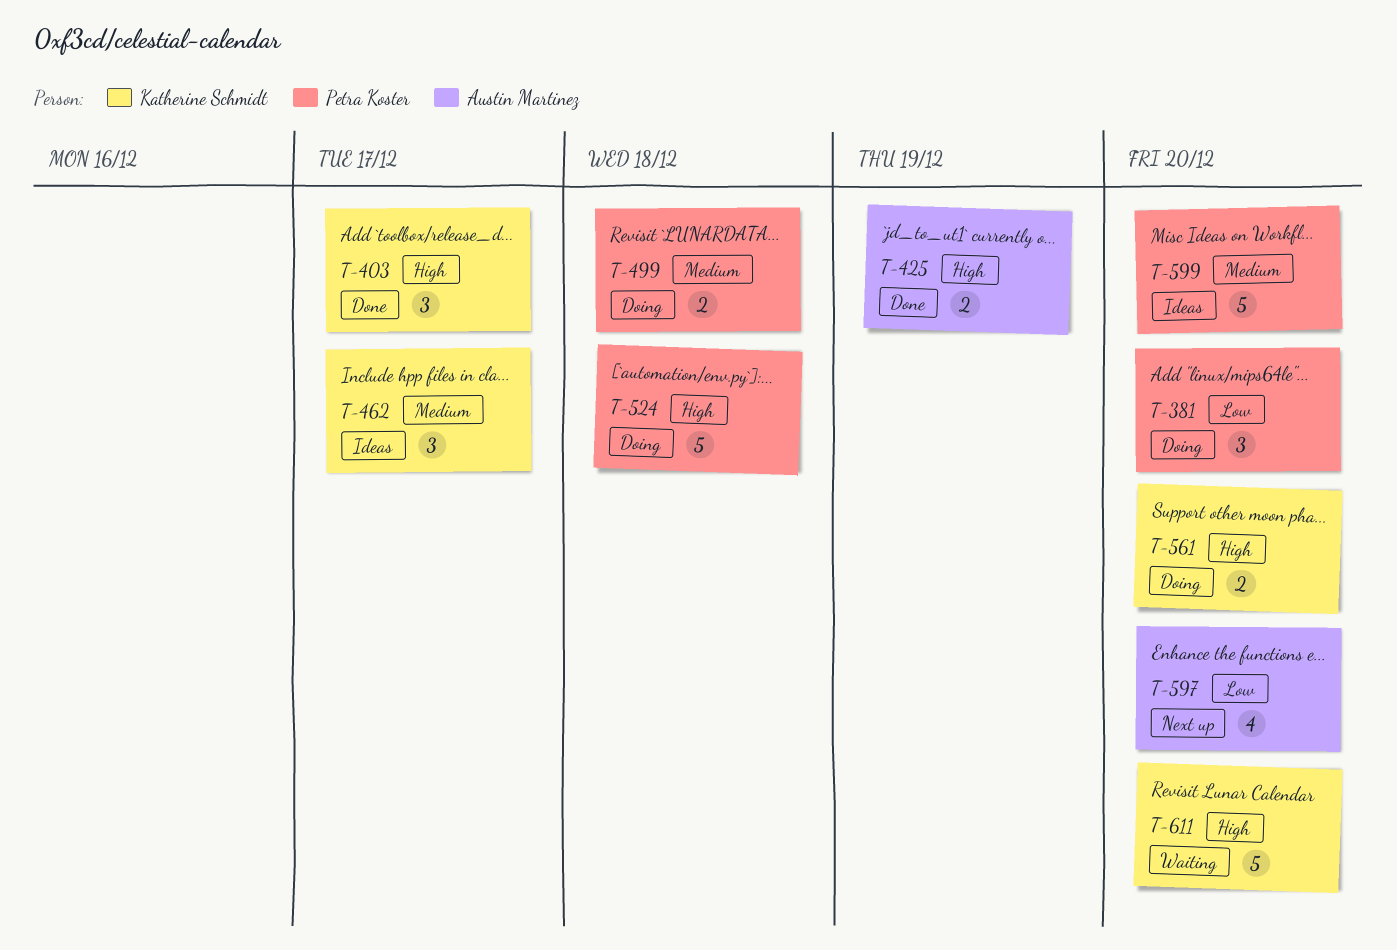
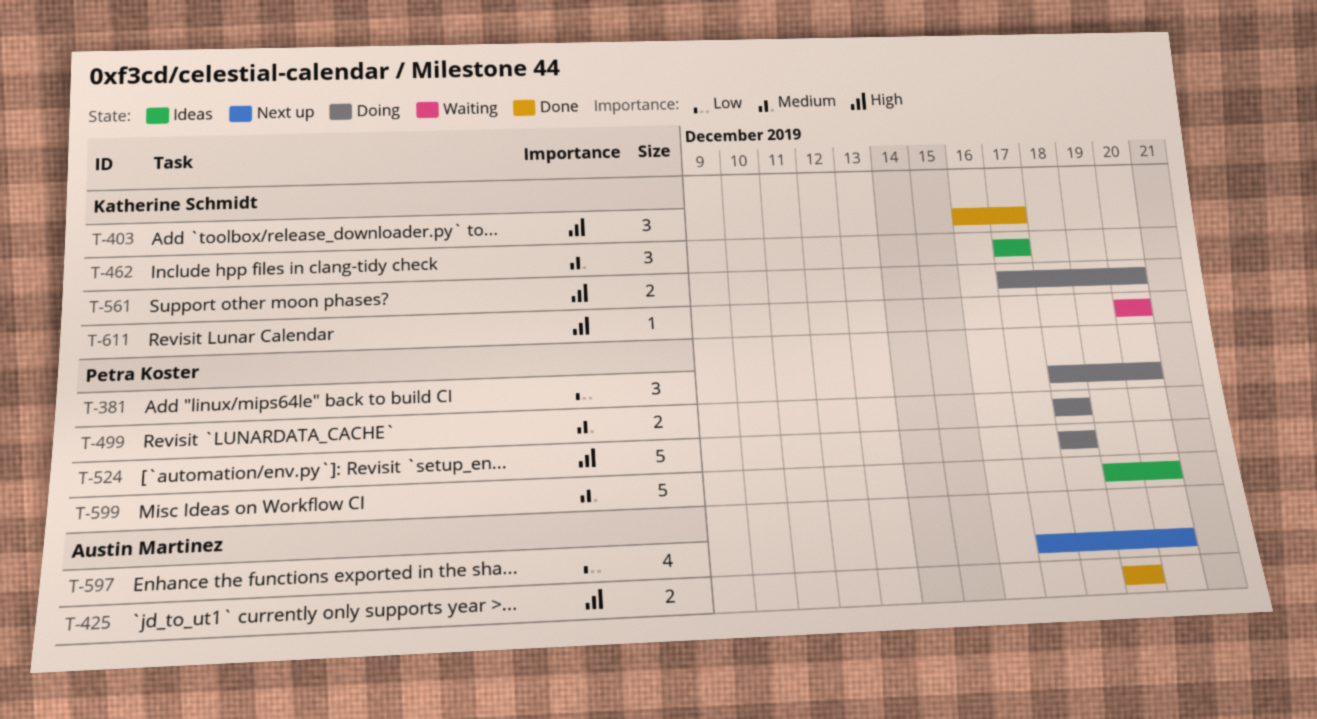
T-611, estimate: 5 -> 1

